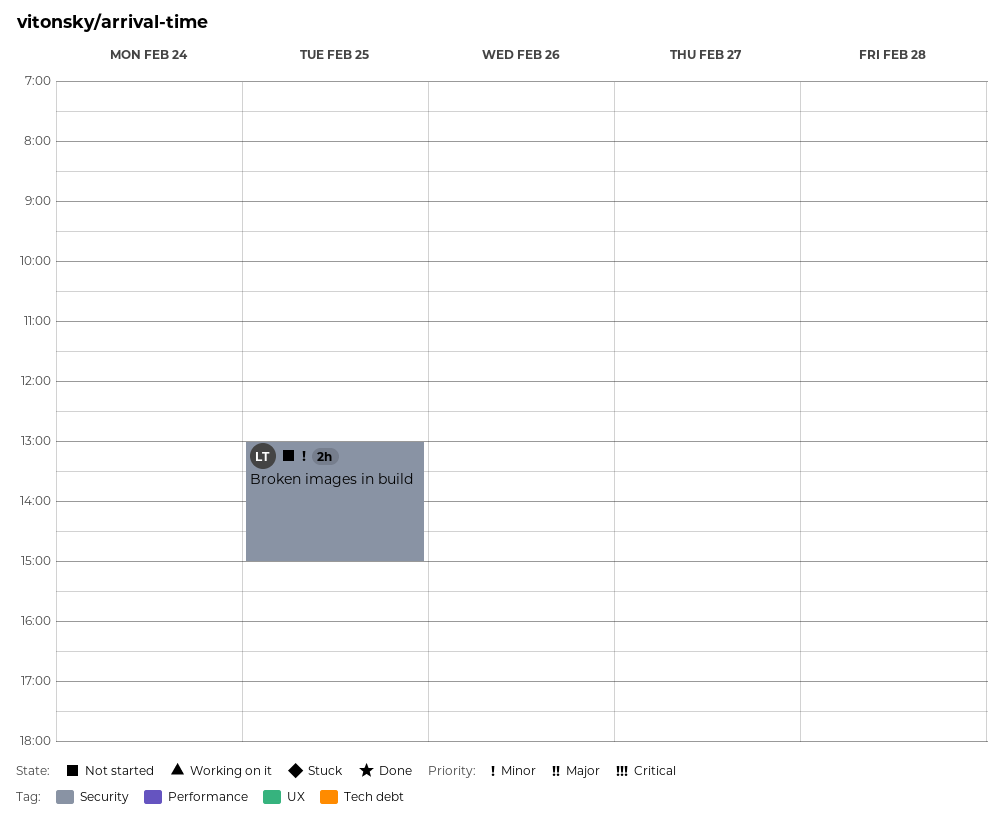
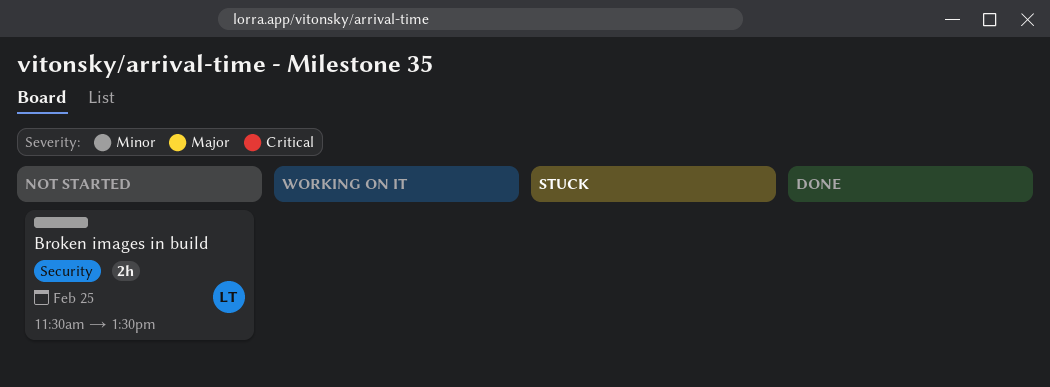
Broken images in build, begins: 13:00 -> 11:30
Broken images in build, ends: 15:00 -> 13:30

